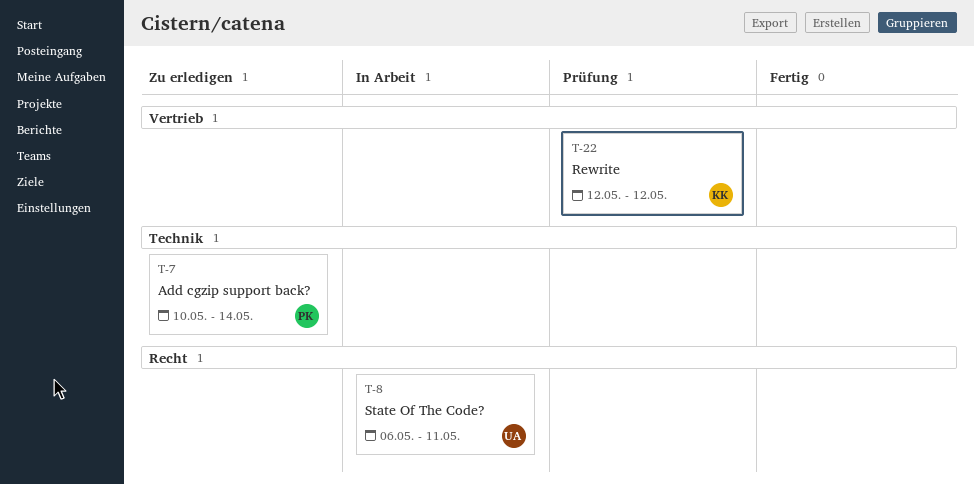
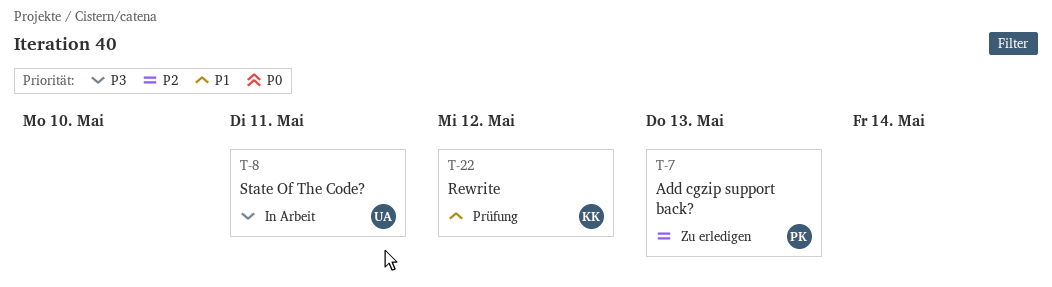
T-7, due: May 14 -> May 13

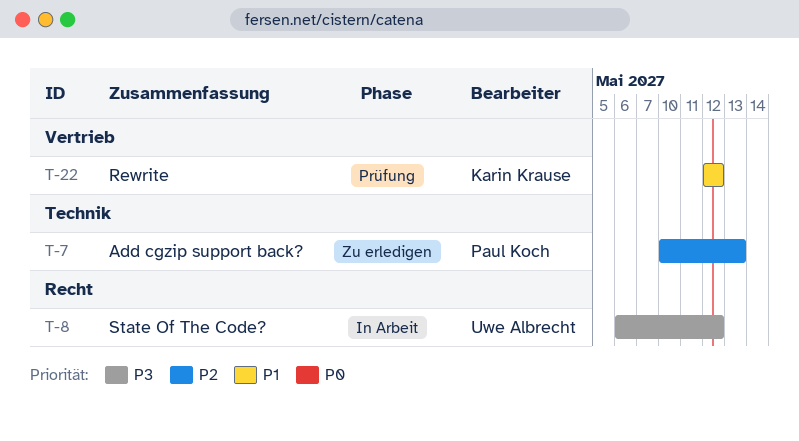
T-8, due: May 11 -> May 12

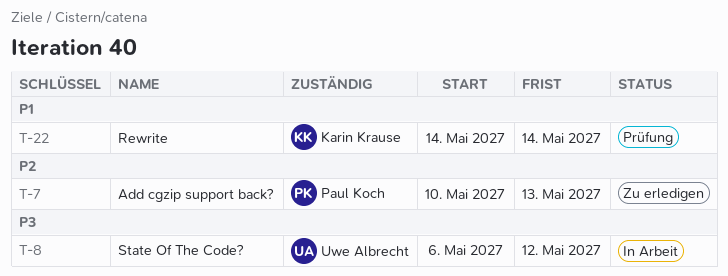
T-22, start: May 12 -> May 14
T-22, due: May 12 -> May 14

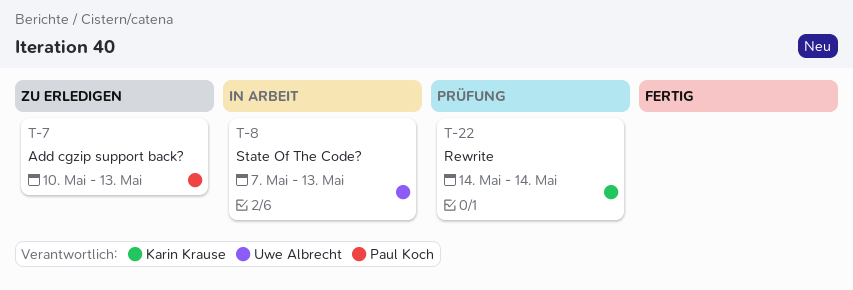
T-8, start: May 6 -> May 7
T-8, due: May 12 -> May 13

